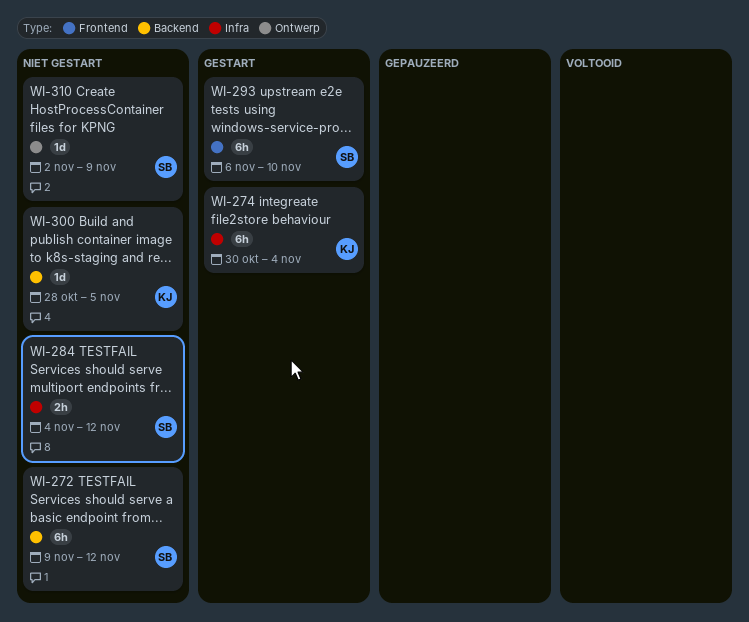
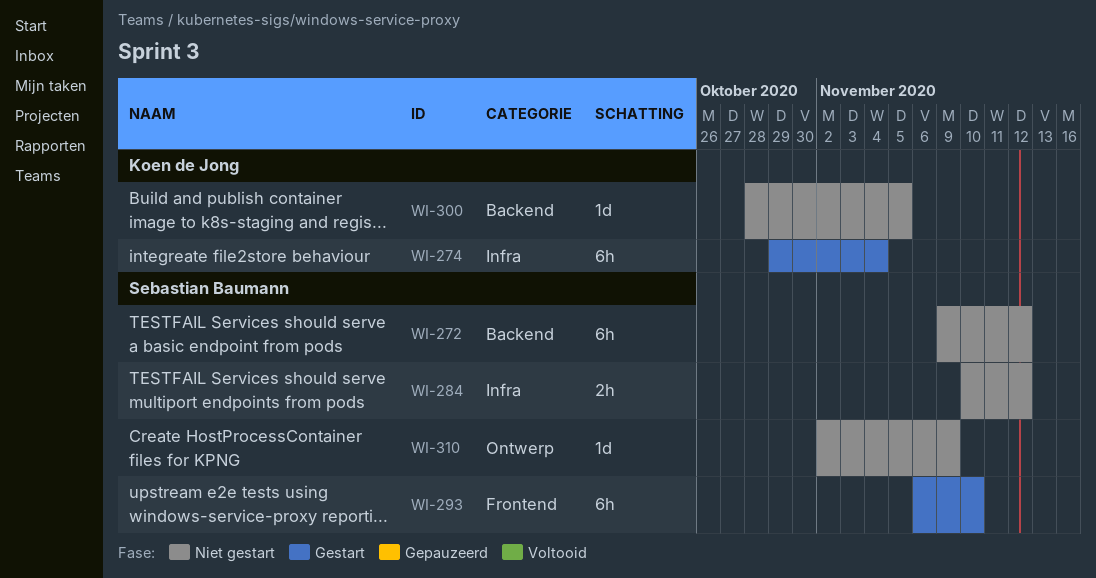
WI-274, start: Oct 30 -> Oct 29
WI-284, start: Nov 4 -> Nov 10

